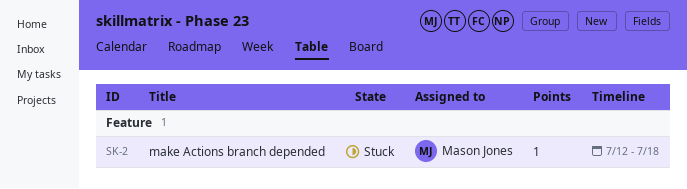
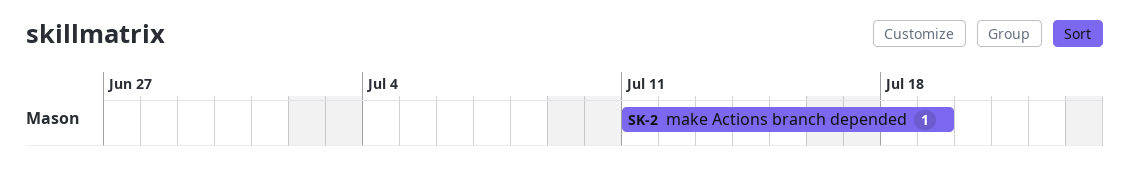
SK-2, start: Jul 12 -> Jul 11
SK-2, due: Jul 18 -> Jul 19

